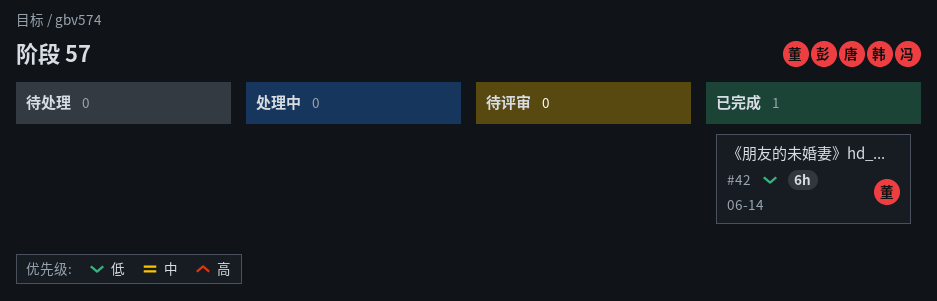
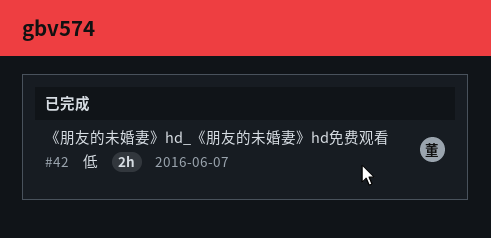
#42, estimate: 6h -> 2h
#42, due: Jun 14 -> Jun 7

